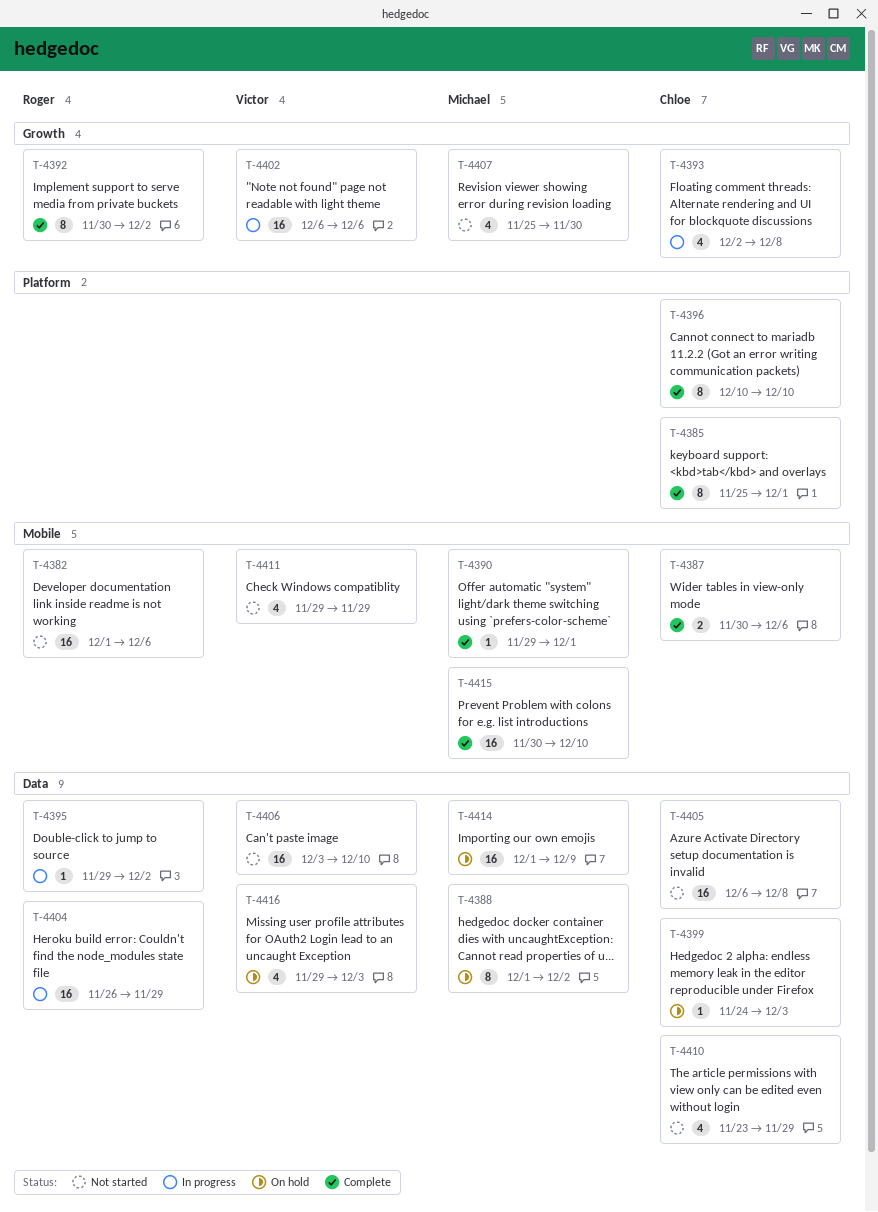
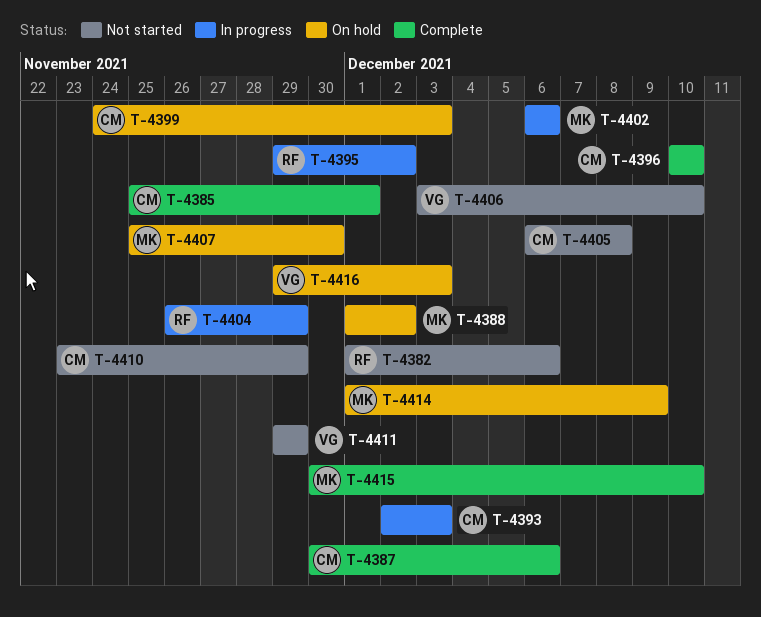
T-4390: present -> none
T-4392: present -> none
T-4393, due: Dec 8 -> Dec 3
T-4402, owner: Victor -> Michael
T-4407, status: Not started -> On hold

